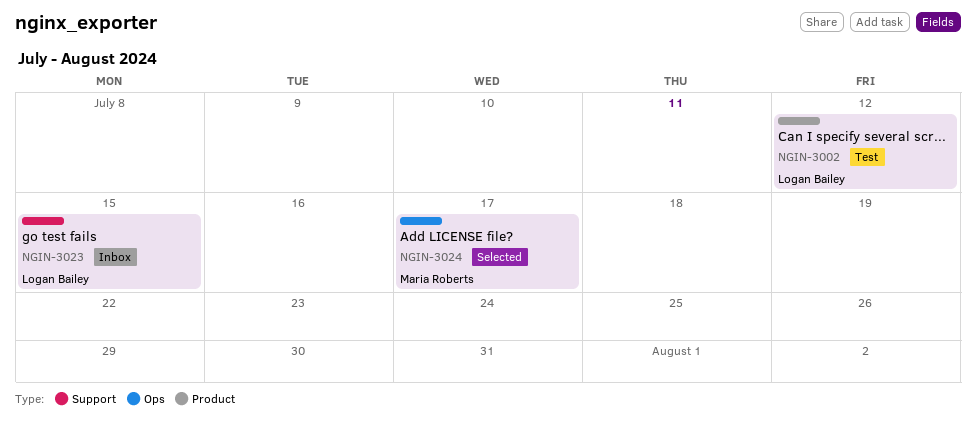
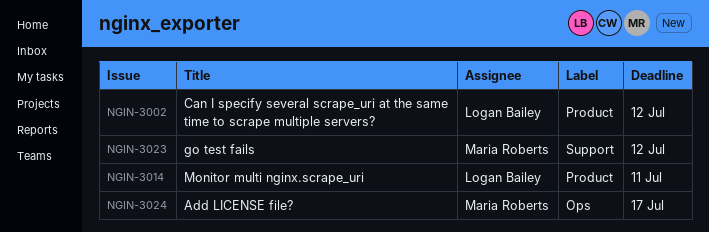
NGIN-3014: none -> present
NGIN-3023, owner: Logan Bailey -> Maria Roberts
NGIN-3023, due: Jul 15 -> Jul 12

